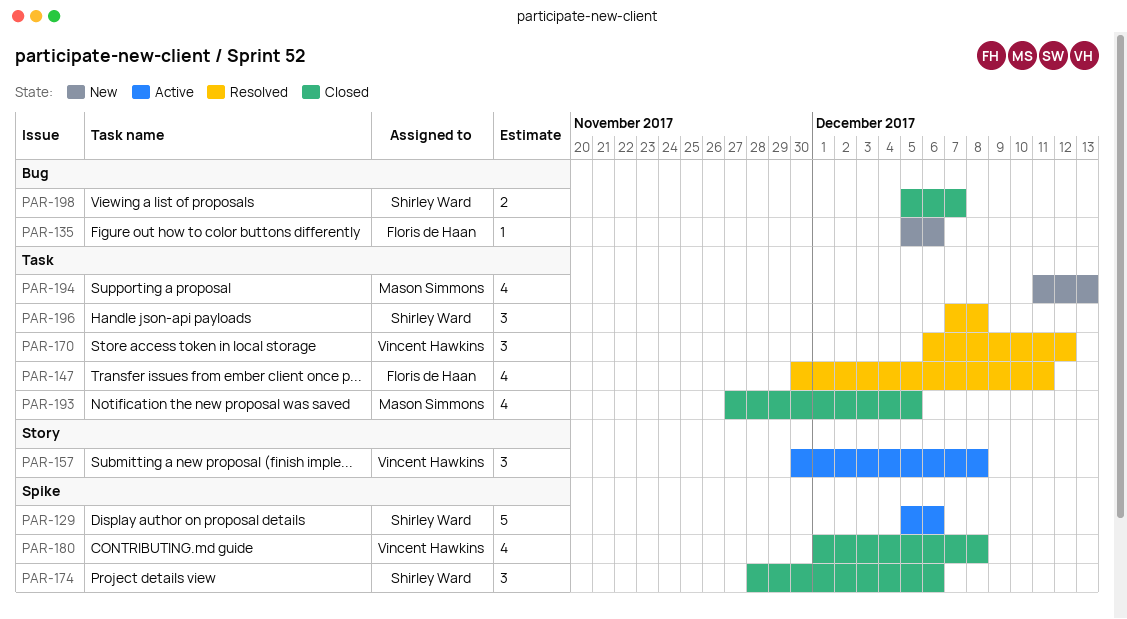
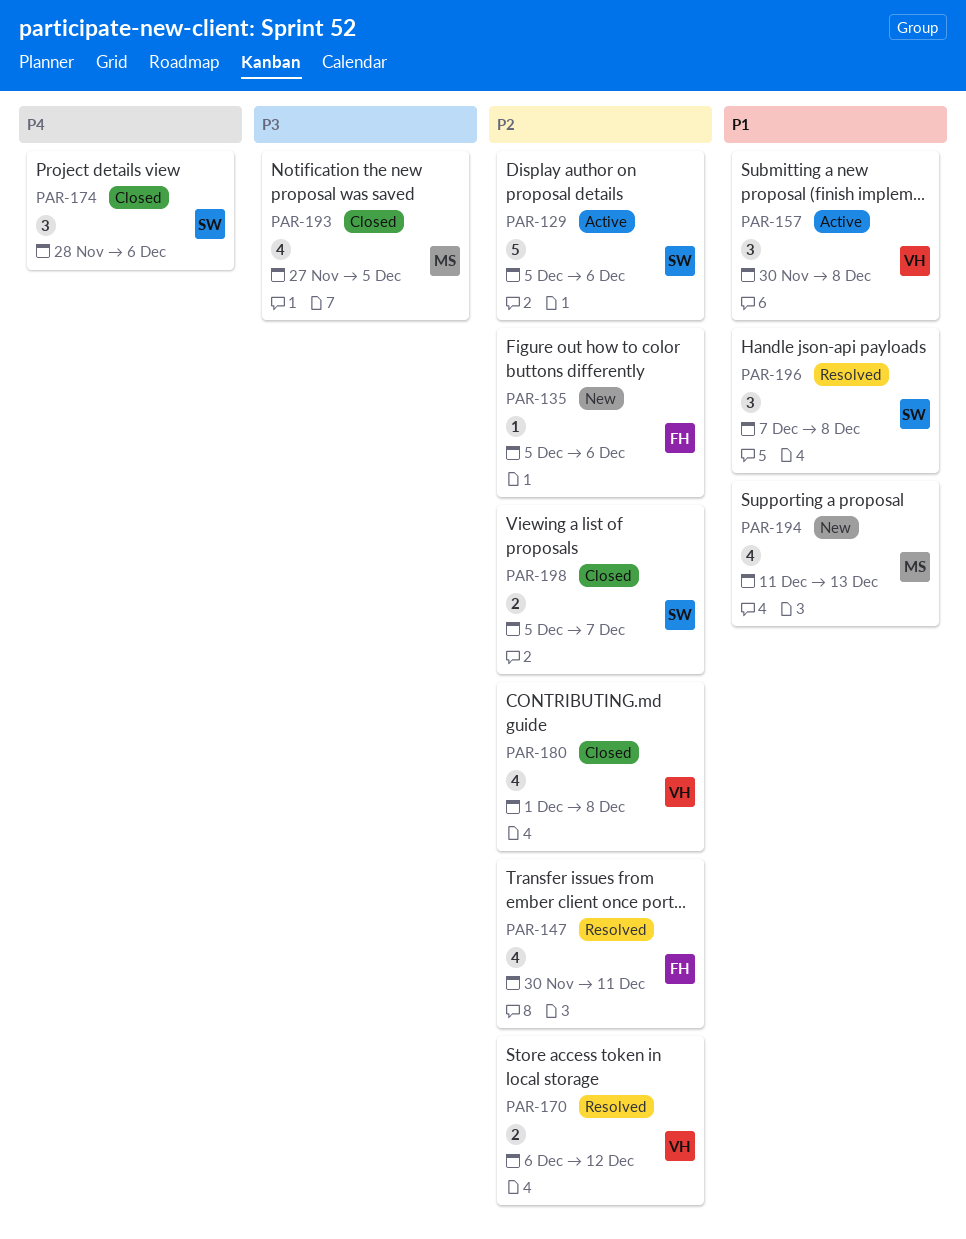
PAR-170, estimate: 3 -> 2

